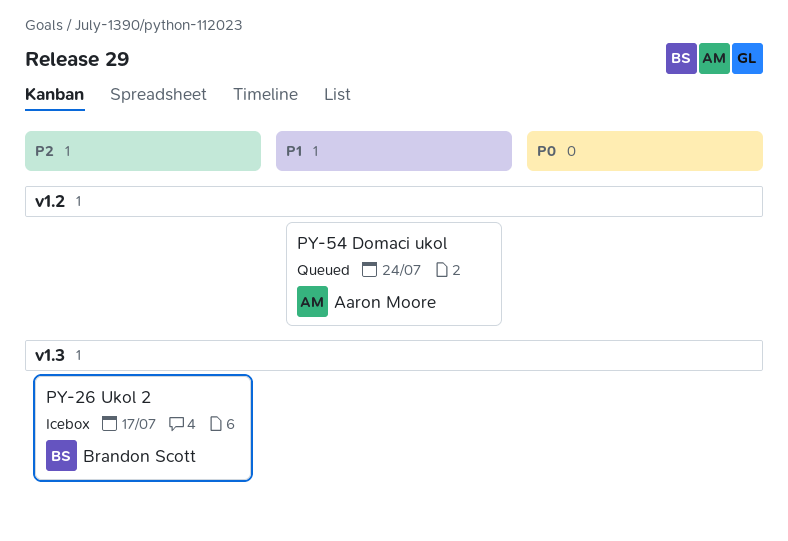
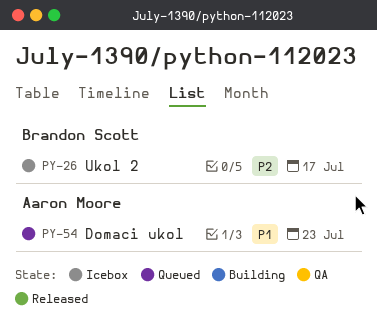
PY-54, due: Jul 24 -> Jul 23

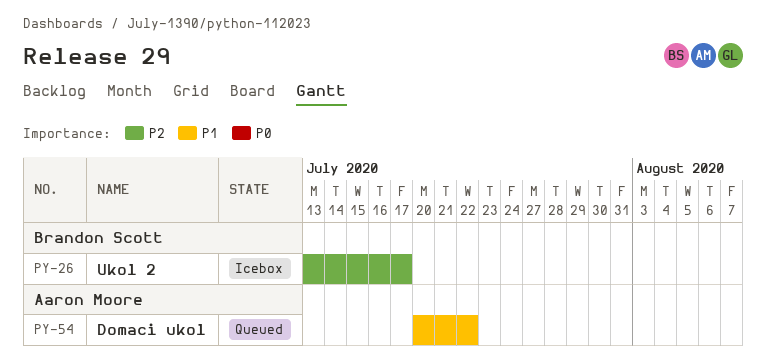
PY-54, due: Jul 23 -> Jul 22

